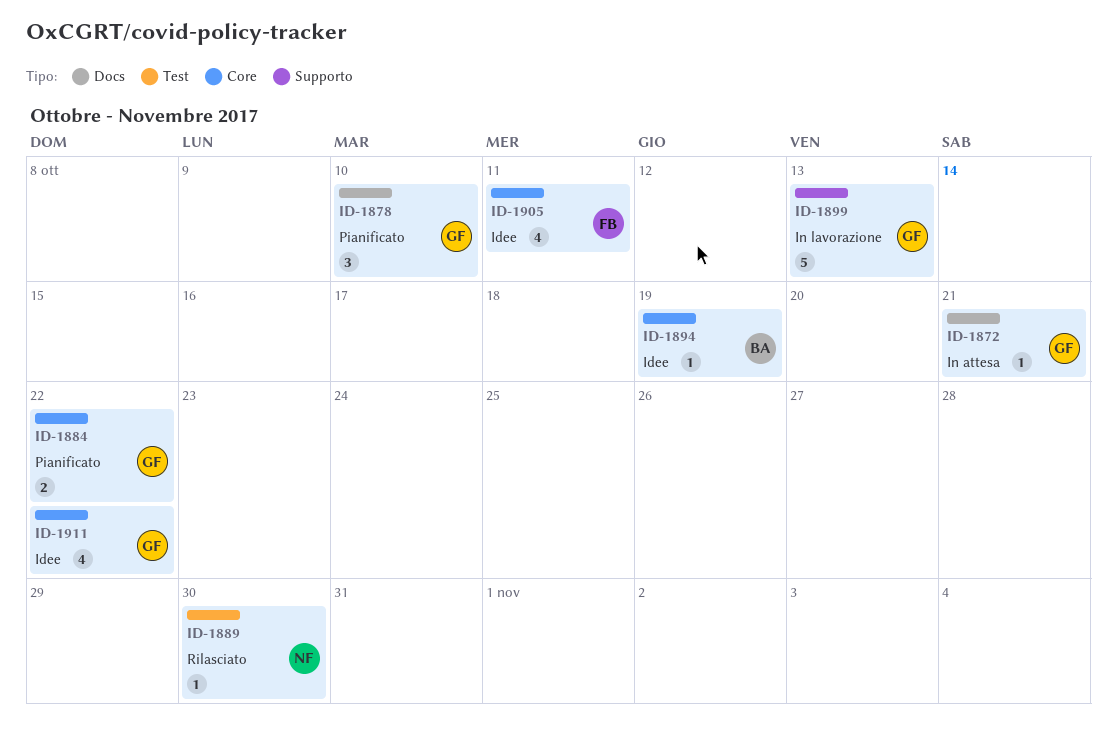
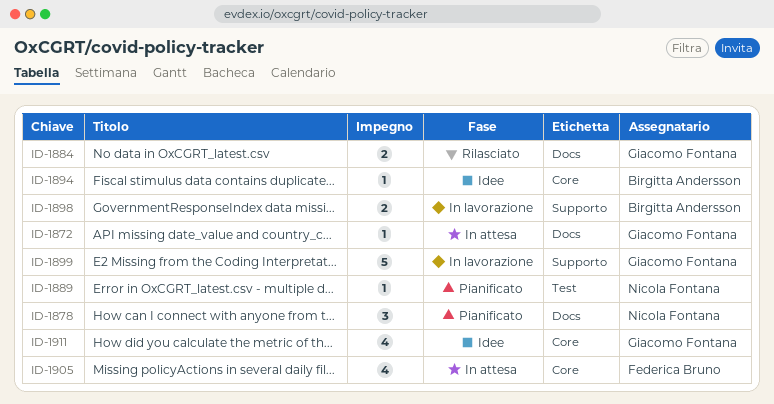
ID-1878, owner: Giacomo Fontana -> Nicola Fontana
ID-1884, status: Pianificato -> Rilasciato
ID-1884, label: Core -> Docs
ID-1889, status: Rilasciato -> Pianificato
ID-1898: none -> present
ID-1905, status: Idee -> In attesa

